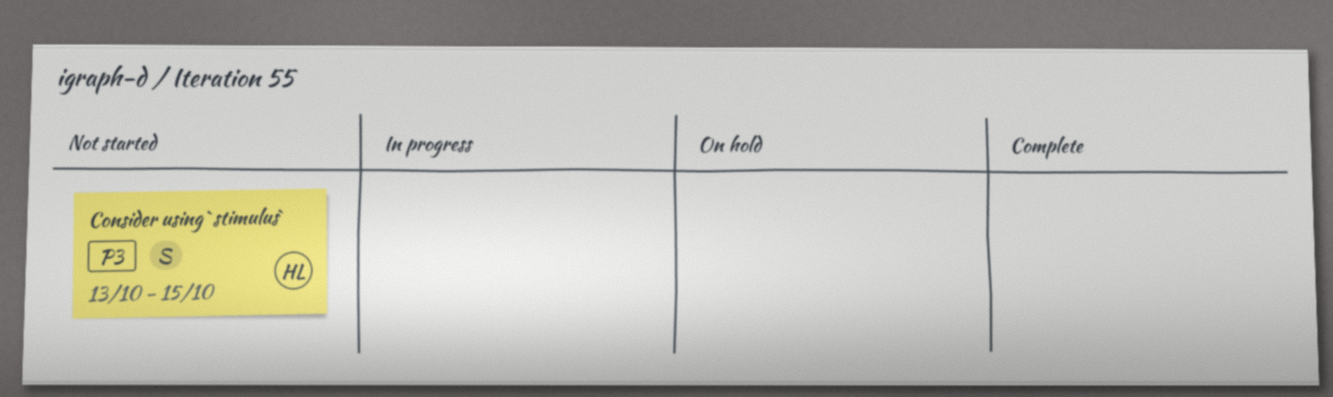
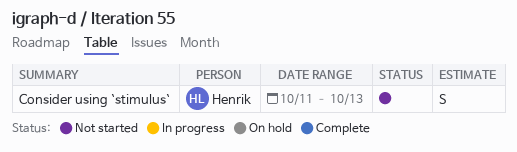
Consider using `stimulus`, start: Oct 13 -> Oct 11
Consider using `stimulus`, due: Oct 15 -> Oct 13

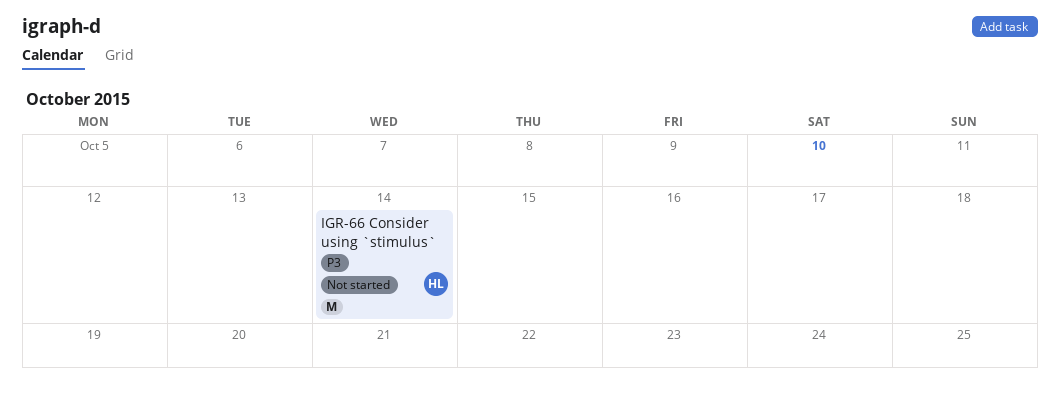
Consider using `stimulus`, estimate: S -> M
Consider using `stimulus`, due: Oct 13 -> Oct 14

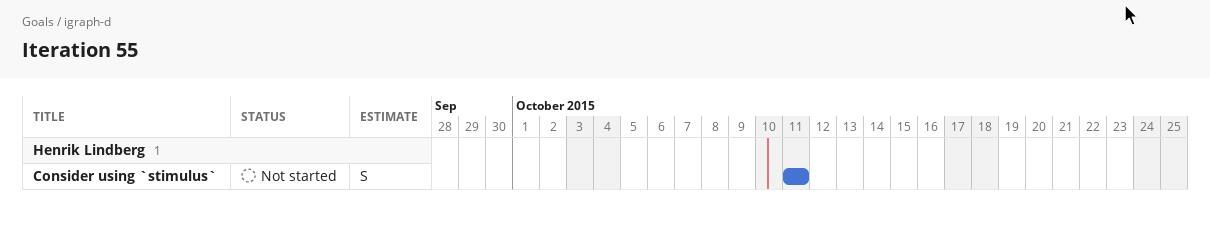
Consider using `stimulus`, estimate: M -> S
Consider using `stimulus`, due: Oct 14 -> Oct 11

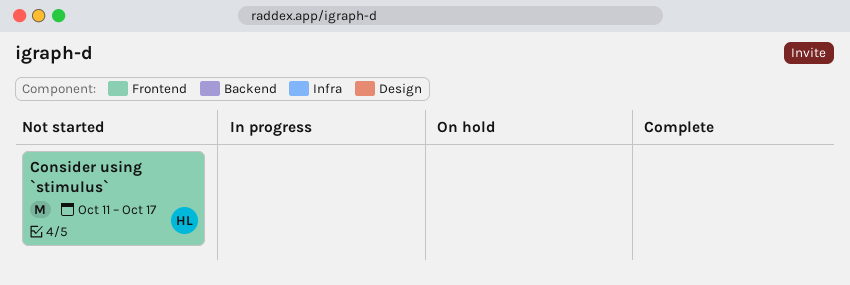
Consider using `stimulus`, estimate: S -> M
Consider using `stimulus`, due: Oct 11 -> Oct 17

